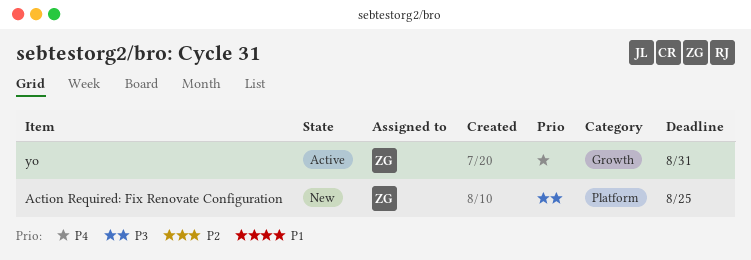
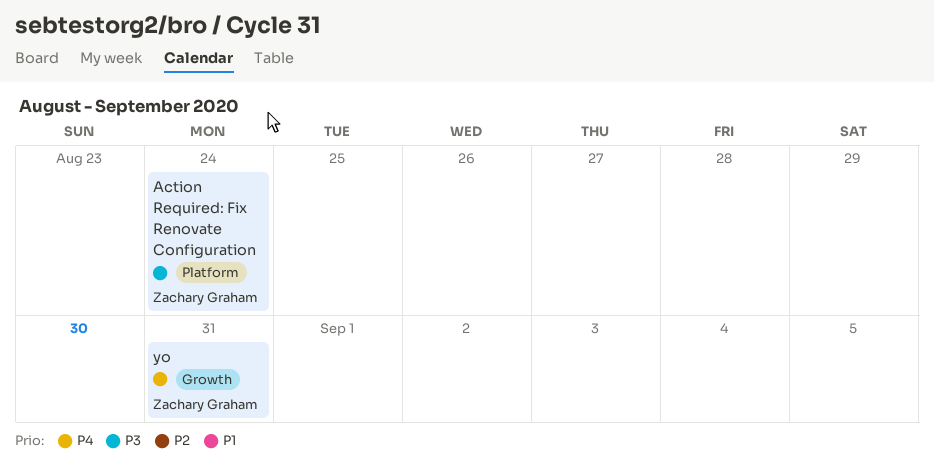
Action Required: Fix Renovate Configuration, due: Aug 25 -> Aug 24

